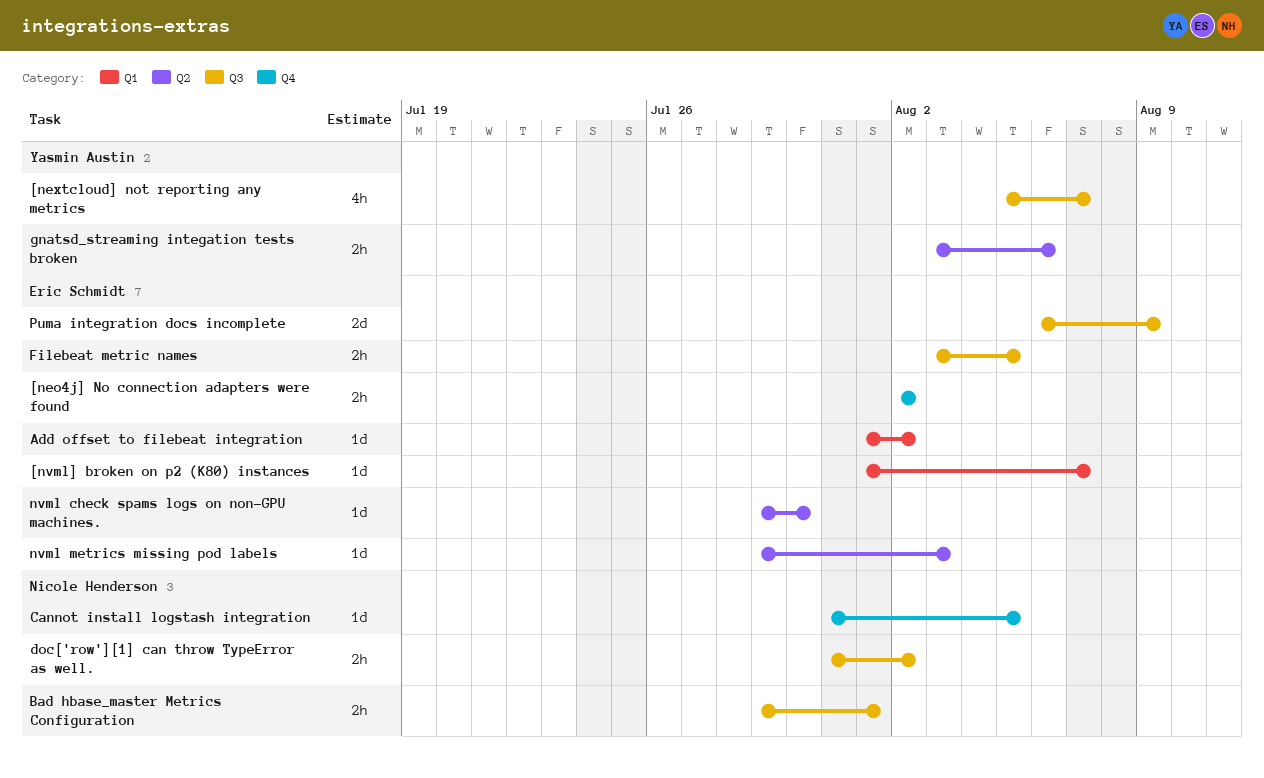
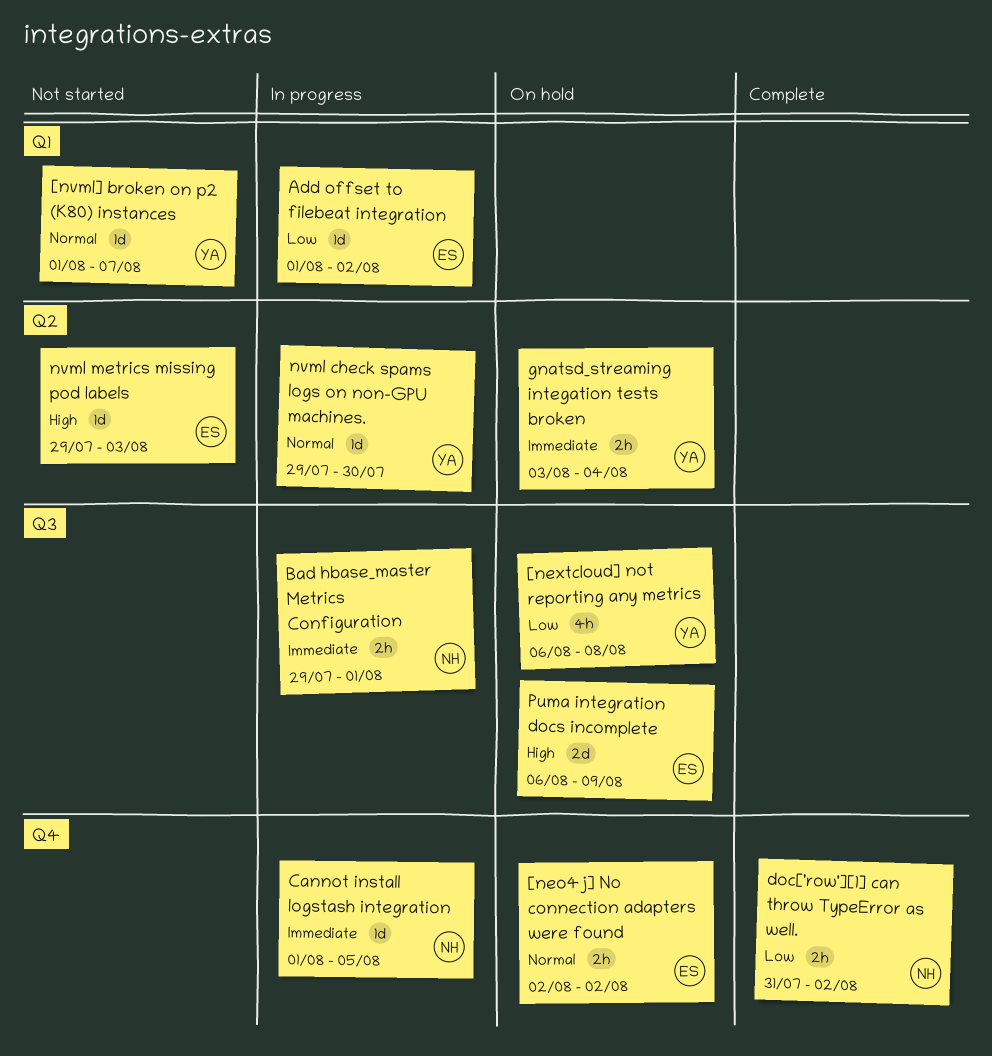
[nextcloud] not reporting any metrics, start: Aug 5 -> Aug 6
[nextcloud] not reporting any metrics, due: Aug 7 -> Aug 8
[nvml] broken on p2 (K80) instances, owner: Eric Schmidt -> Yasmin Austin
Cannot install logstash integration, start: Jul 31 -> Aug 1
doc['row'][1] can throw TypeError as well., label: Q3 -> Q4
Filebeat metric names: present -> none
gnatsd_streaming integation tests broken, due: Aug 6 -> Aug 4
nvml check spams logs on non-GPU machines., owner: Eric Schmidt -> Yasmin Austin

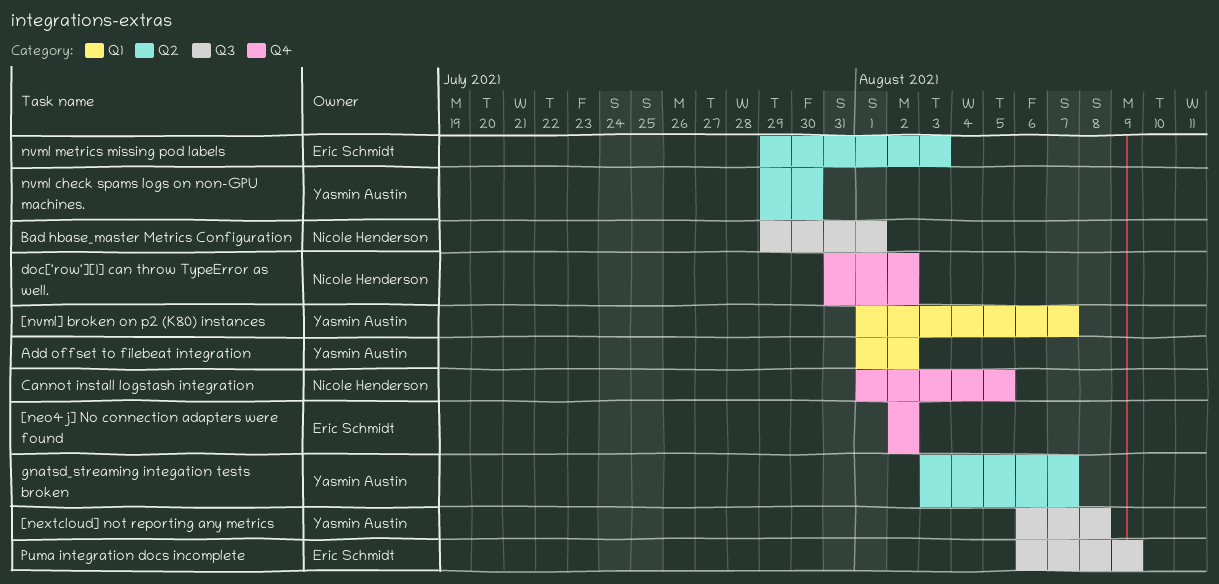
Add offset to filebeat integration, owner: Eric Schmidt -> Yasmin Austin
gnatsd_streaming integation tests broken, due: Aug 4 -> Aug 7

